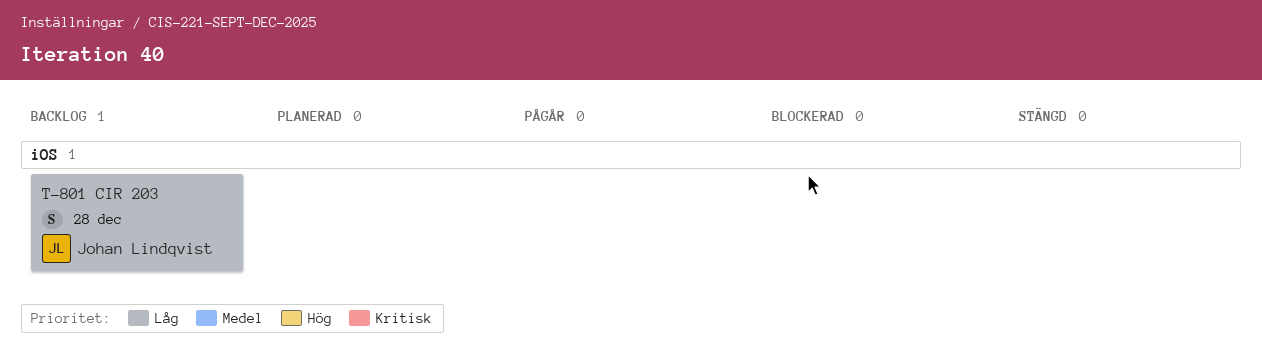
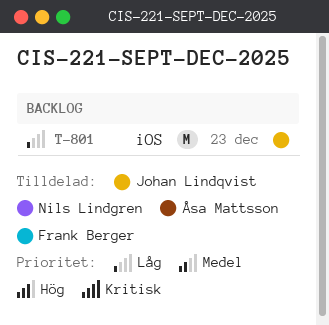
T-801, estimate: S -> M
T-801, due: Dec 28 -> Dec 23

